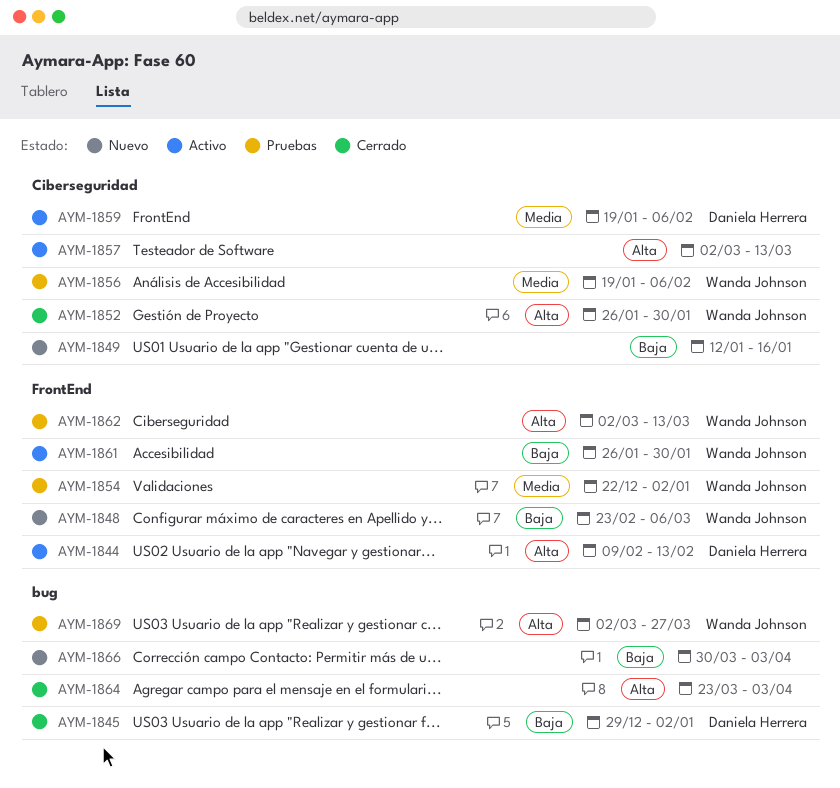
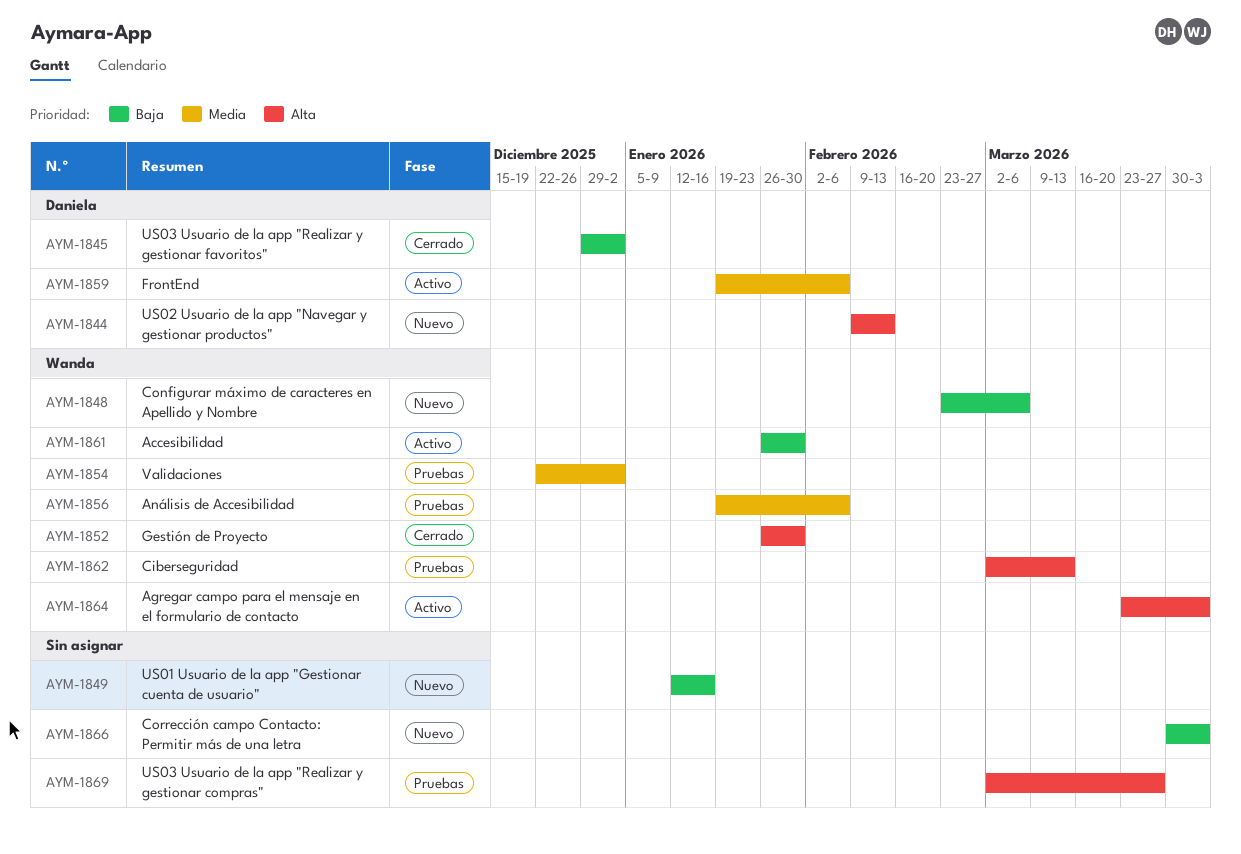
AYM-1844, status: Activo -> Nuevo
AYM-1857: present -> none
AYM-1864, status: Cerrado -> Activo
AYM-1864, owner: none -> Wanda Johnson
AYM-1869, owner: Wanda Johnson -> none

